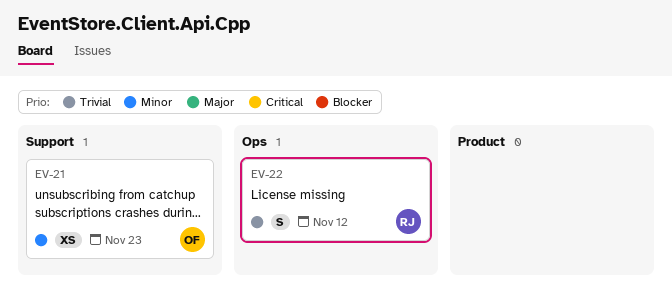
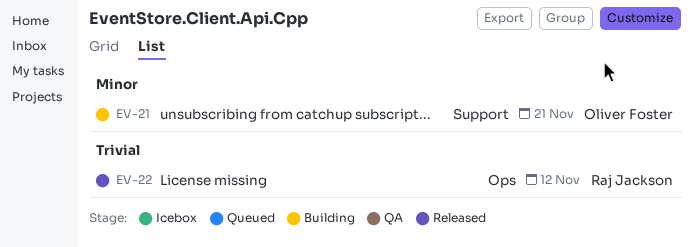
EV-21, due: Nov 23 -> Nov 21

